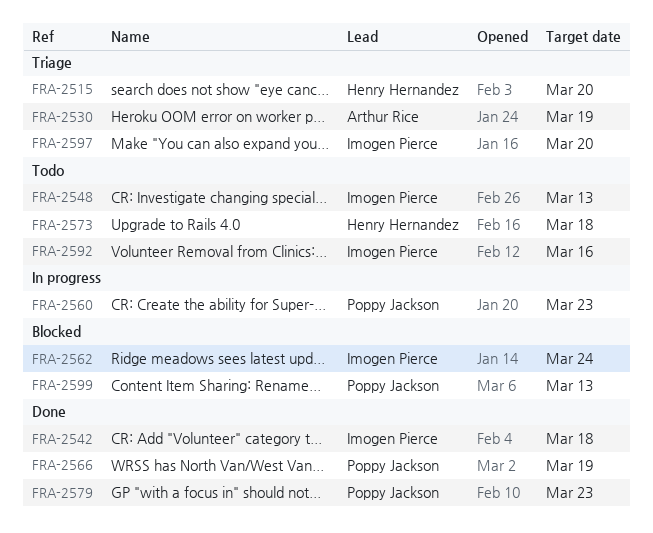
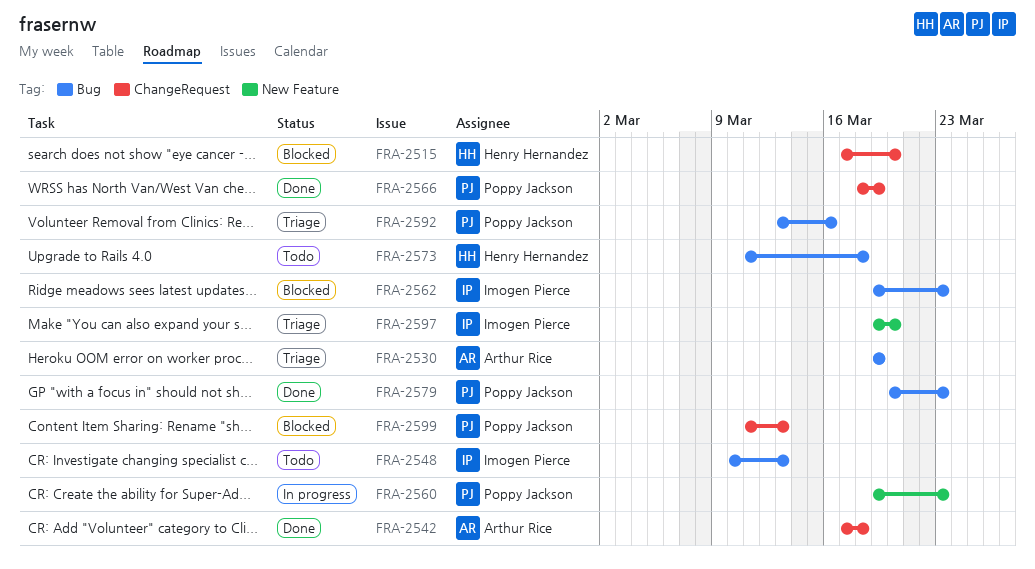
FRA-2515, status: Triage -> Blocked
FRA-2542, owner: Imogen Pierce -> Arthur Rice
FRA-2562, due: Mar 24 -> Mar 23
FRA-2592, status: Todo -> Triage
FRA-2592, owner: Imogen Pierce -> Poppy Jackson

